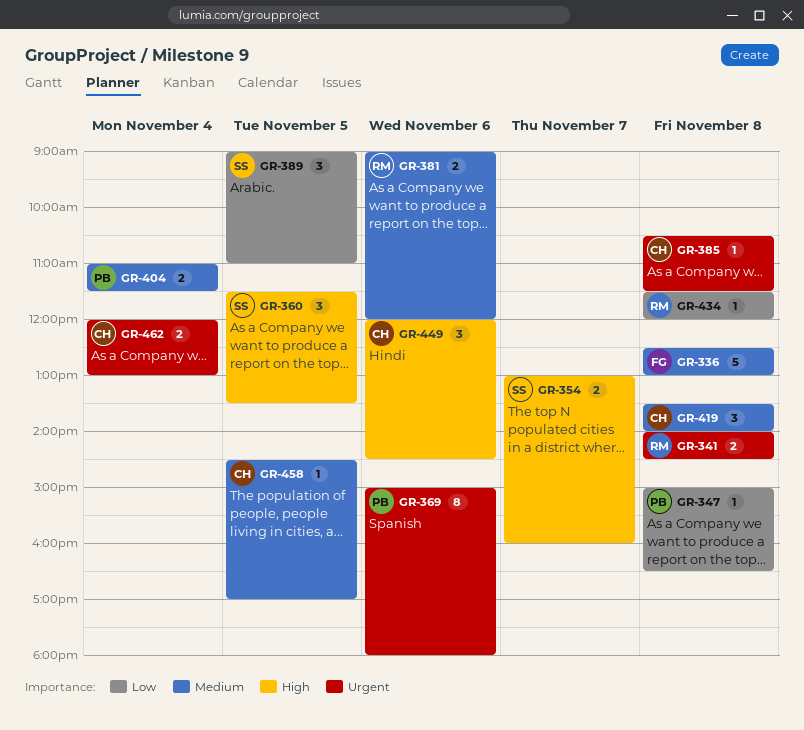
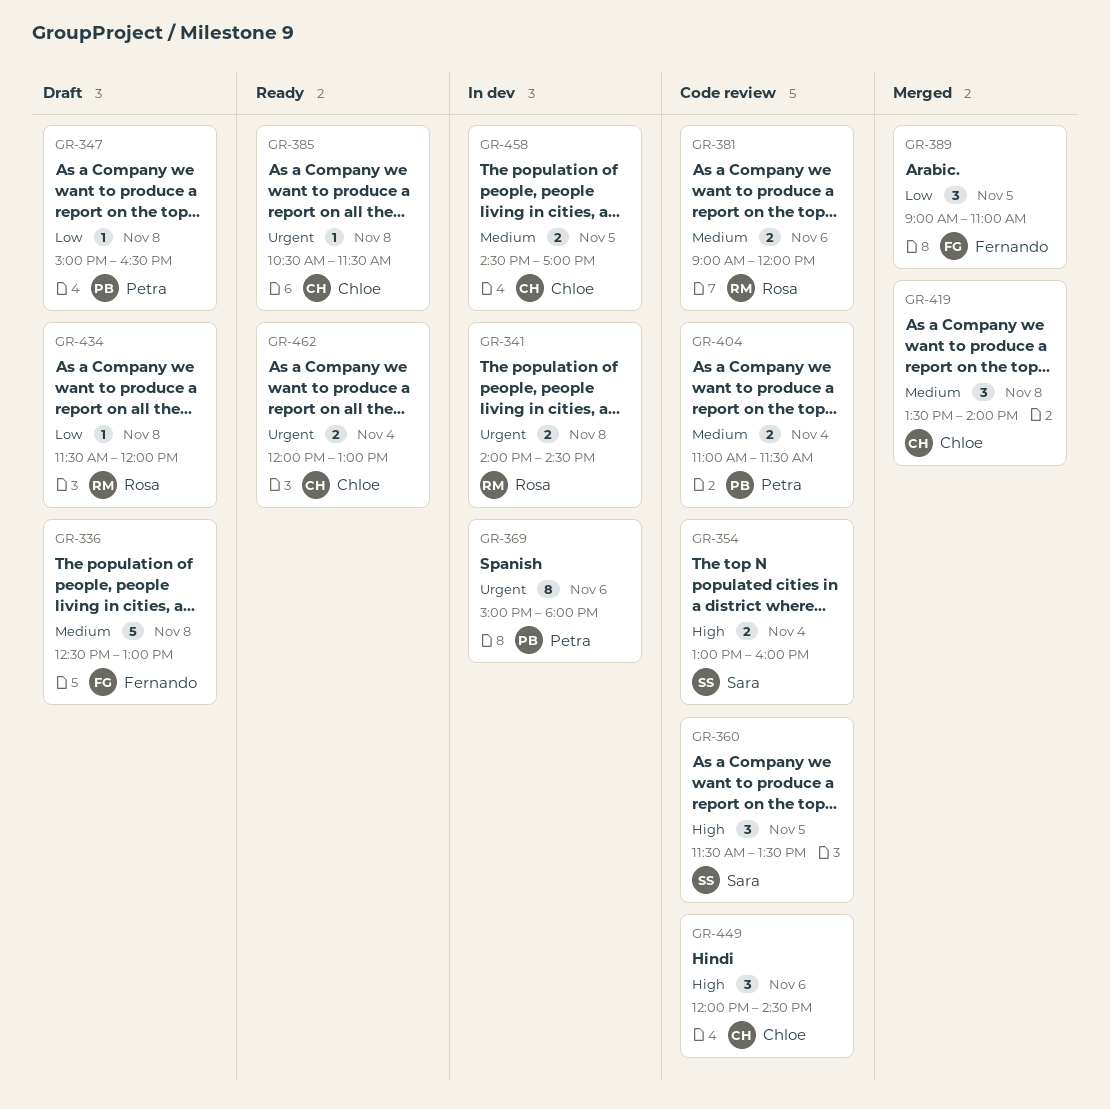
GR-354, day: Nov 7 -> Nov 4
GR-389, owner: Sara -> Fernando
GR-458, estimate: 1 -> 2

